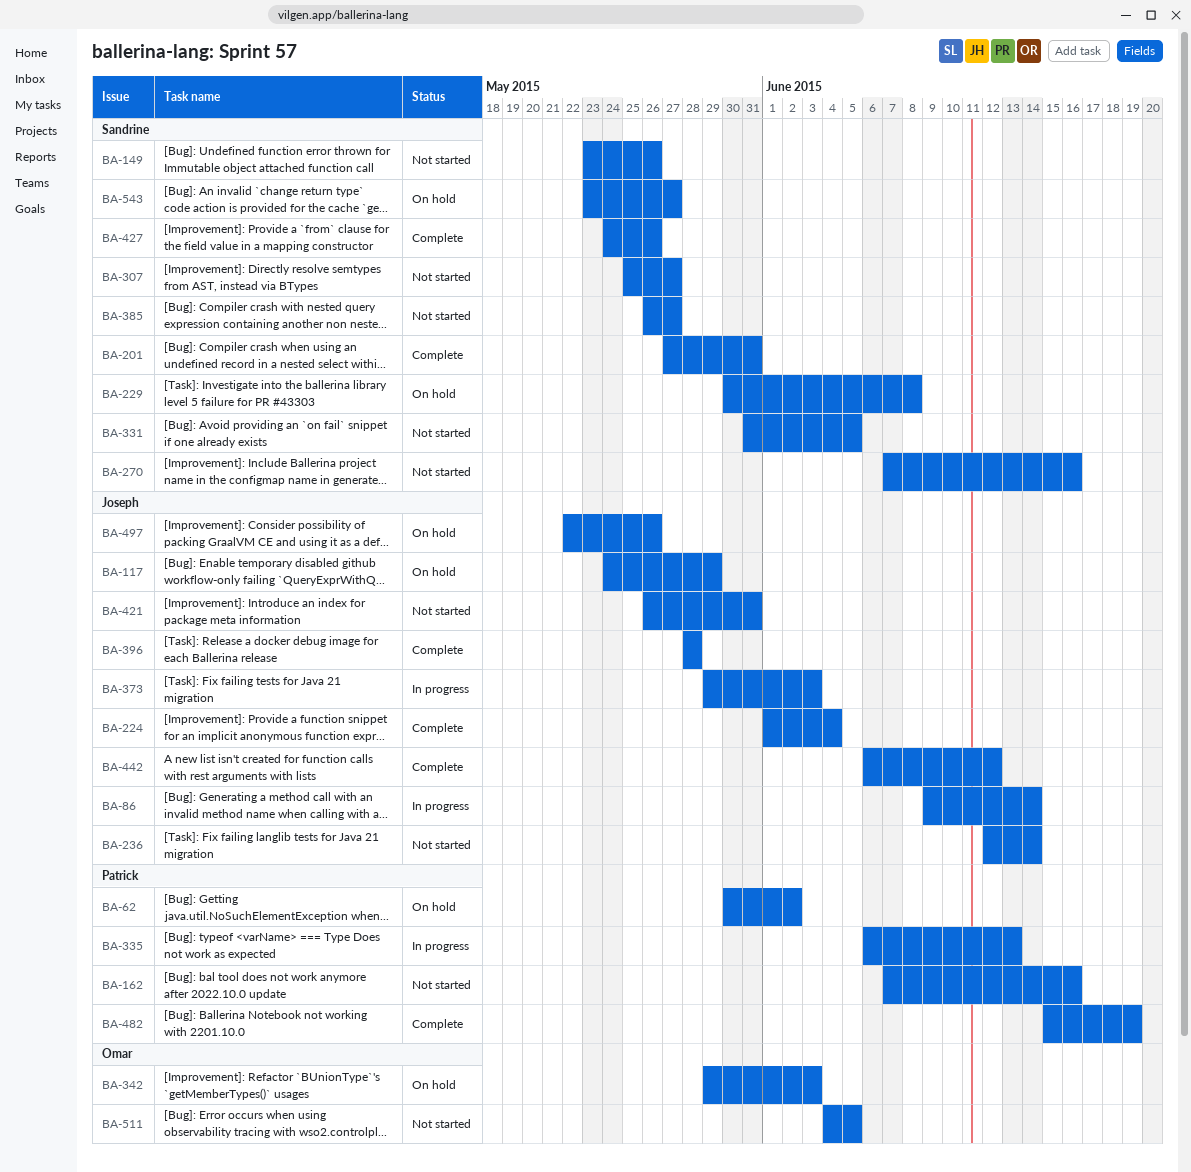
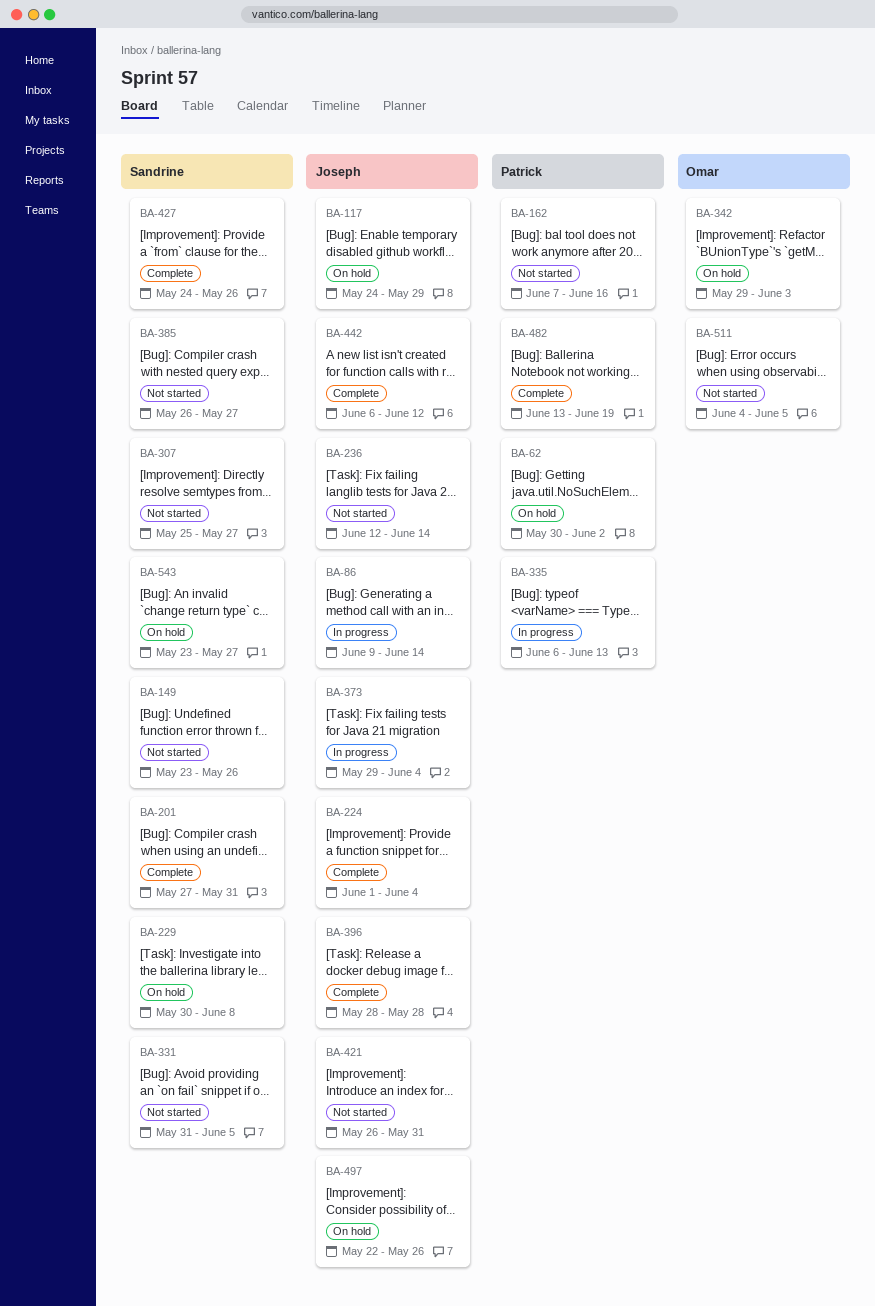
BA-270: present -> none
BA-373, due: Jun 3 -> Jun 4
BA-482, start: Jun 15 -> Jun 13

